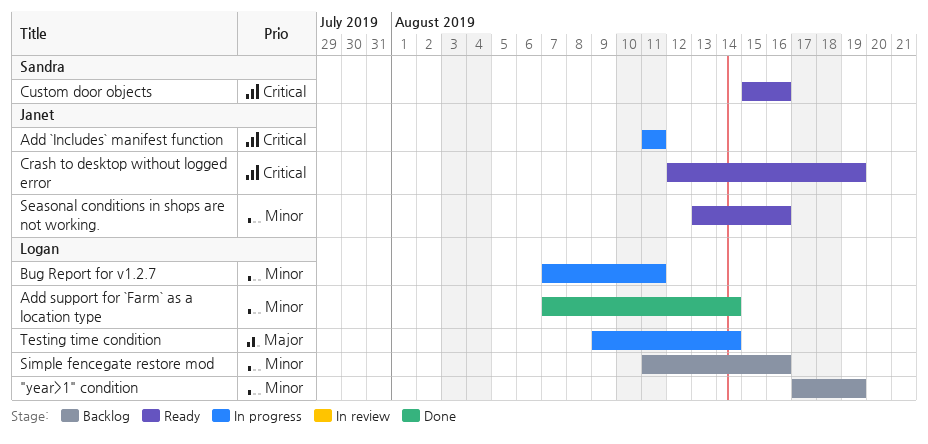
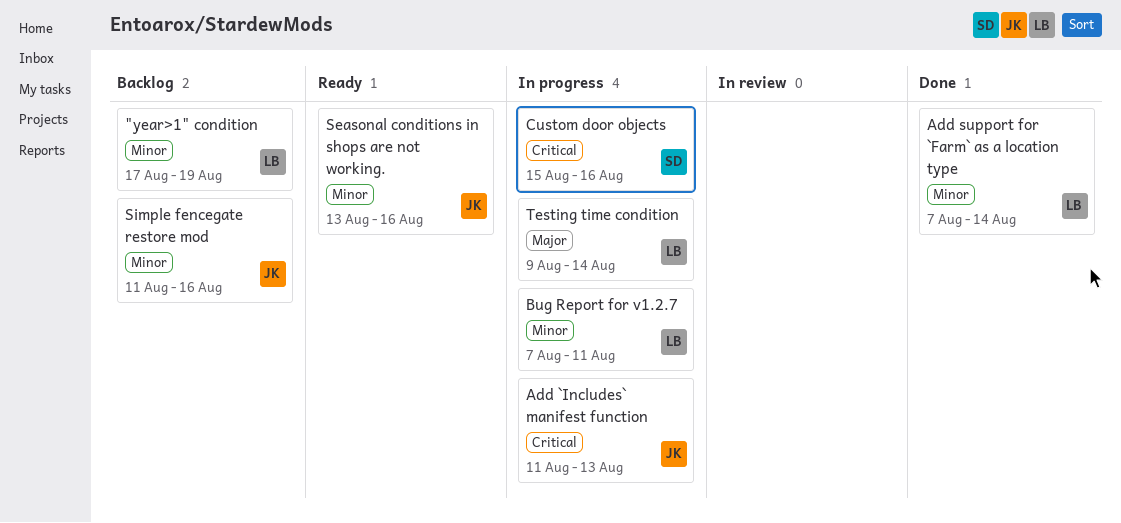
Add `Includes` manifest function, due: Aug 11 -> Aug 13
Crash to desktop without logged error: present -> none
Custom door objects, status: Ready -> In progress
Simple fencegate restore mod, owner: Logan -> Janet

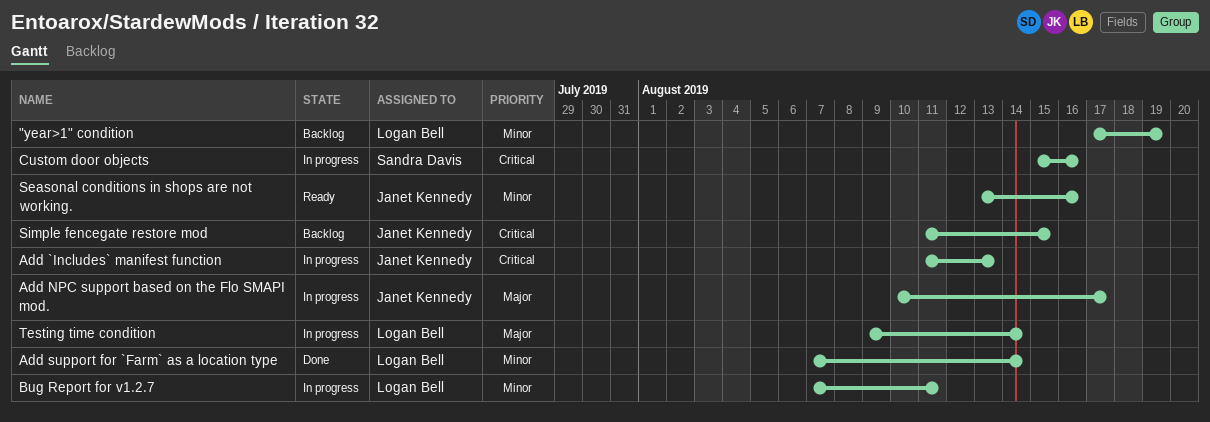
Add NPC support based on the Flo SMAPI mod.: none -> present
Simple fencegate restore mod, priority: Minor -> Critical
Simple fencegate restore mod, due: Aug 16 -> Aug 15

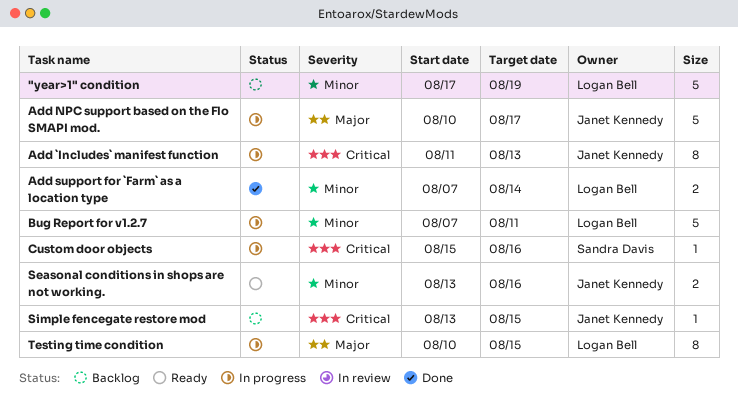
Simple fencegate restore mod, start: Aug 11 -> Aug 13
Testing time condition, start: Aug 9 -> Aug 10
Testing time condition, due: Aug 14 -> Aug 15

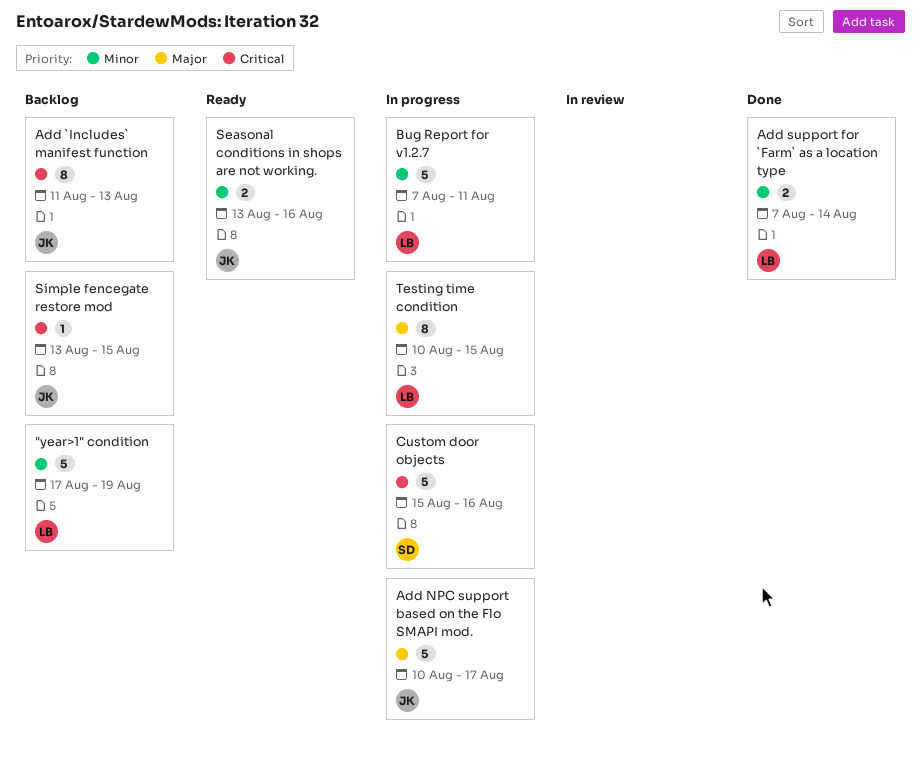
Add `Includes` manifest function, status: In progress -> Backlog
Custom door objects, estimate: 1 -> 5

